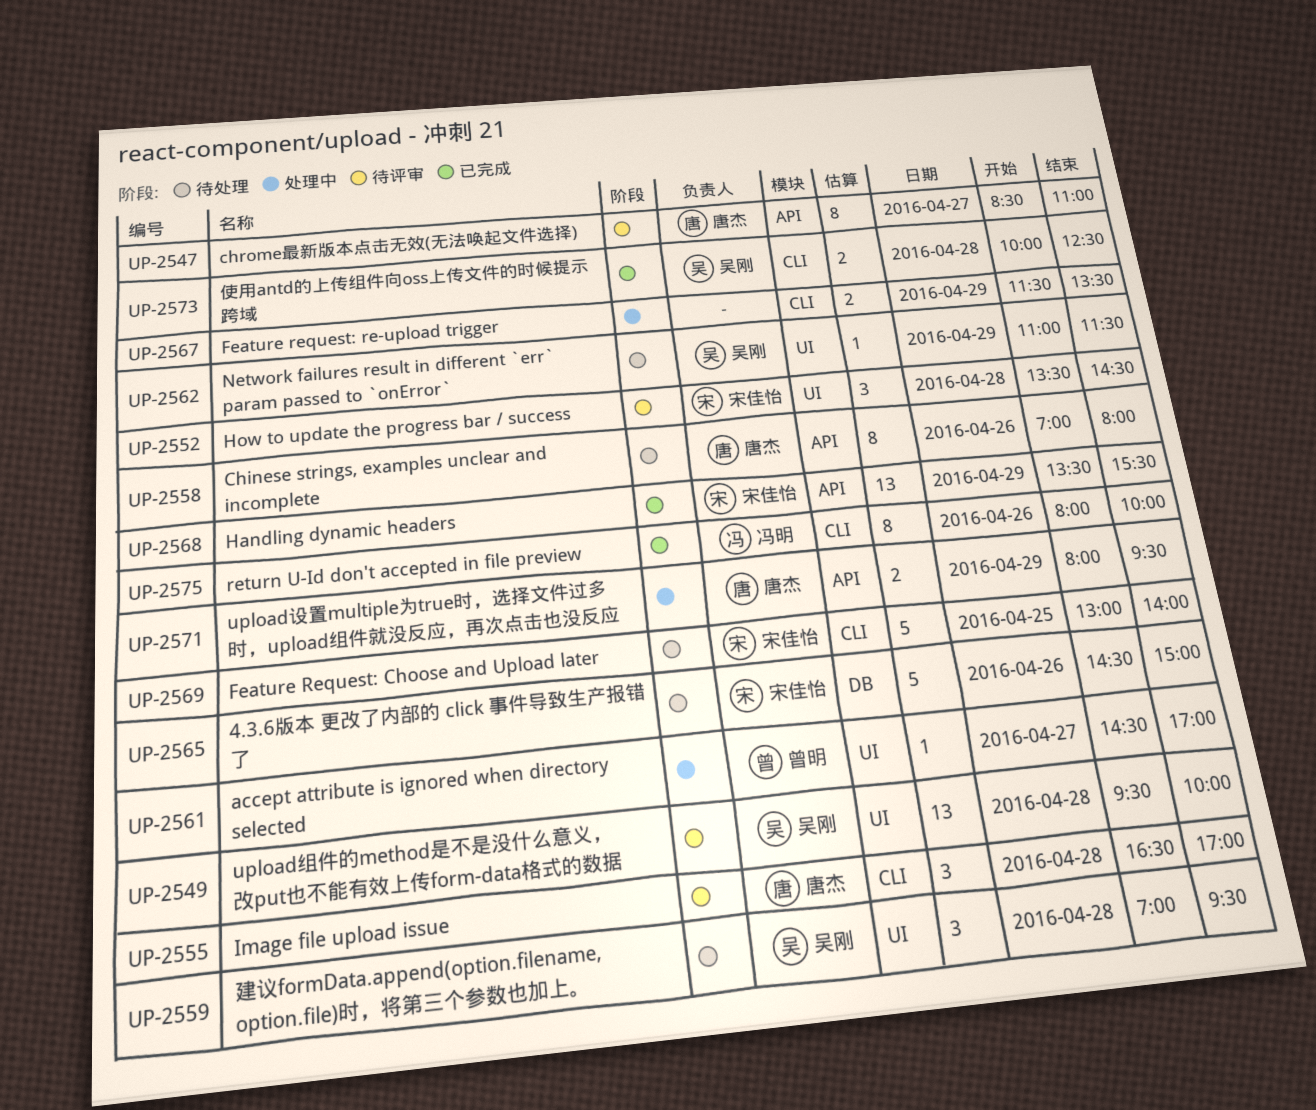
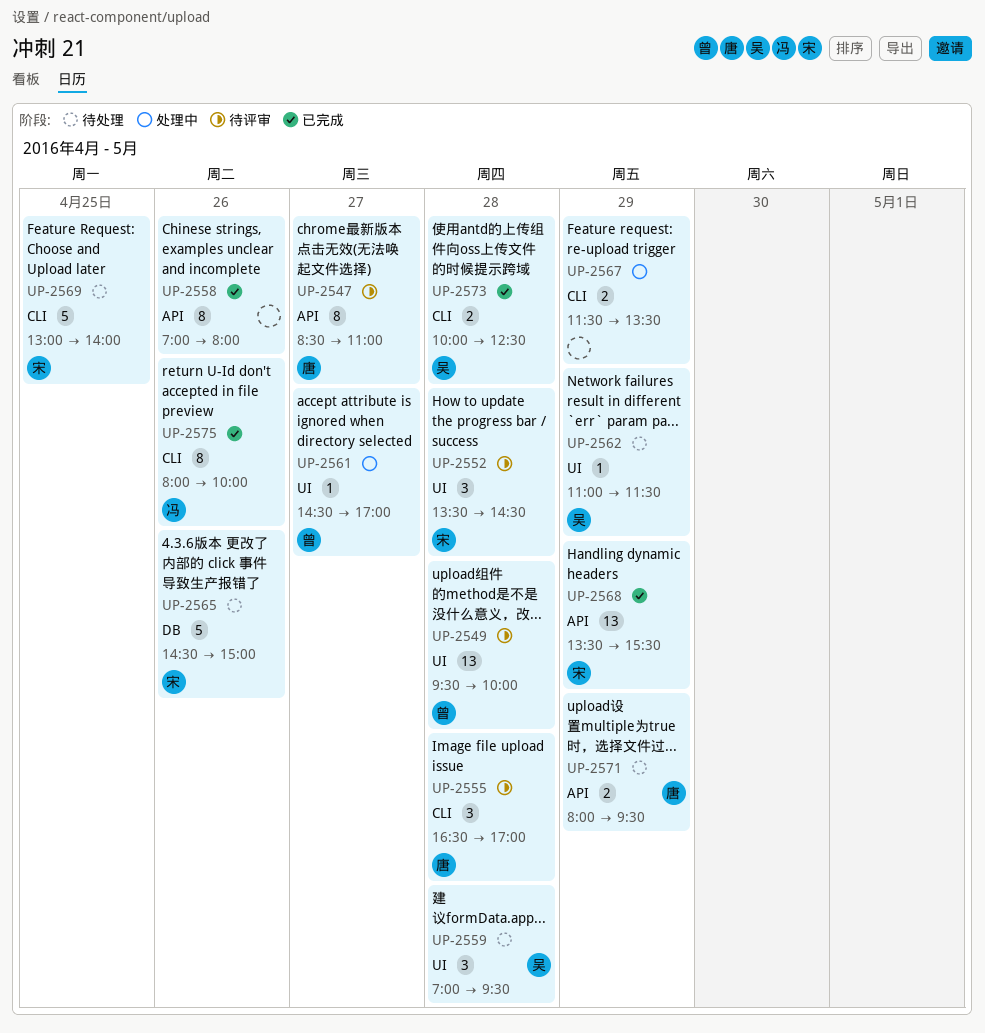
UP-2549, owner: 吴刚 -> 曾明
UP-2558, status: 待处理 -> 已完成
UP-2558, owner: 唐杰 -> none
UP-2571, status: 处理中 -> 待处理

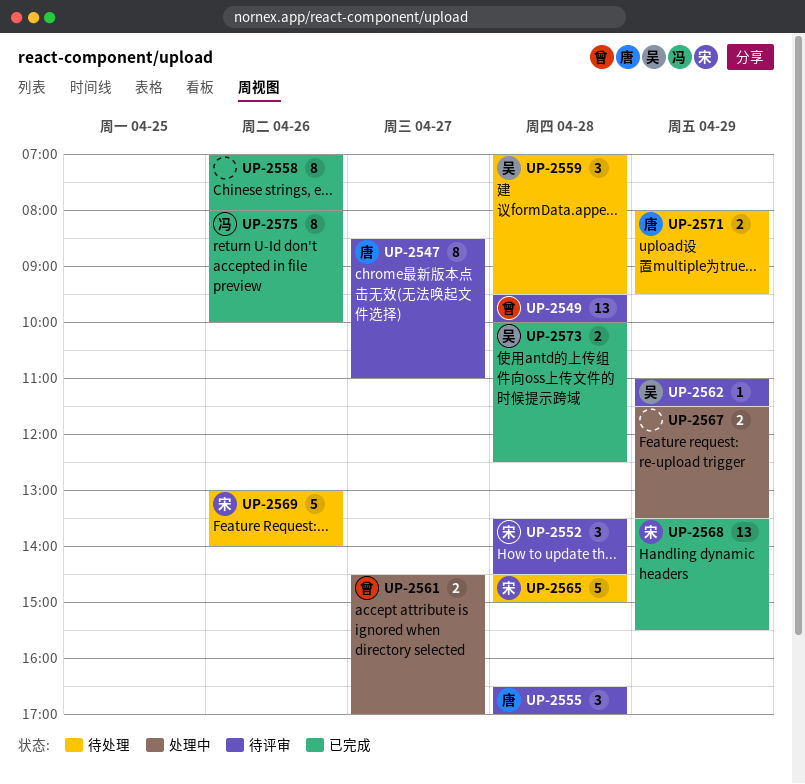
UP-2561, estimate: 1 -> 2
UP-2562, status: 待处理 -> 待评审
UP-2565, day: Apr 26 -> Apr 28
UP-2569, day: Apr 25 -> Apr 26

